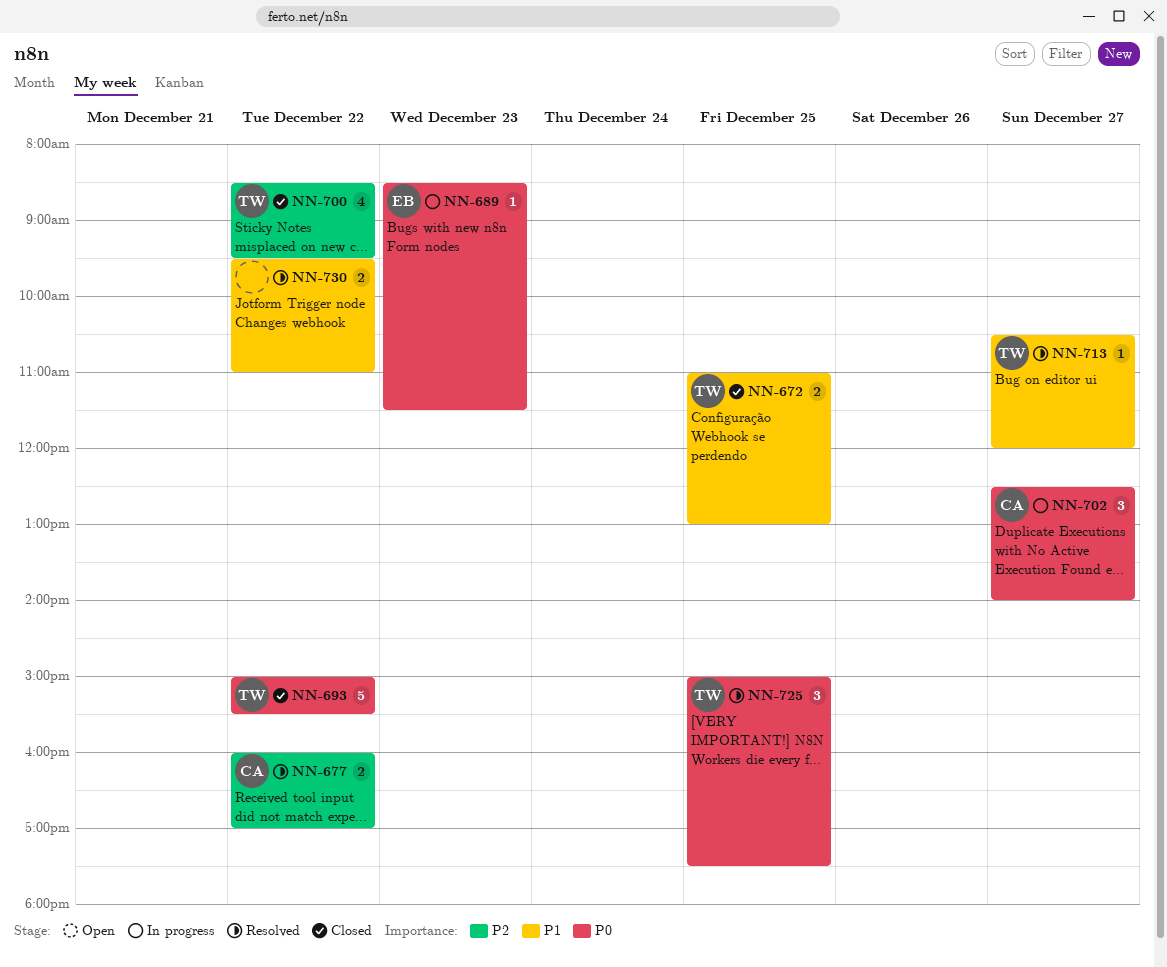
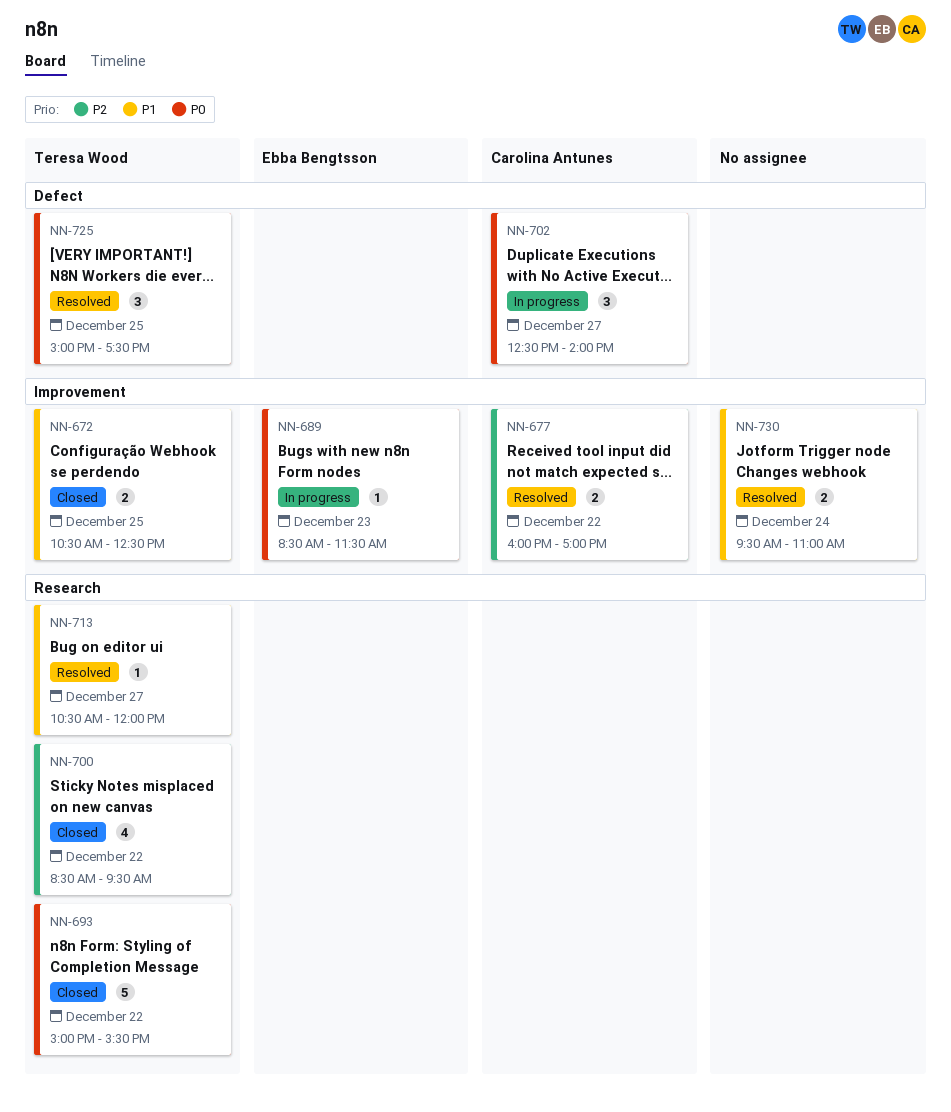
NN-672, begins: 11:00 -> 10:30
NN-672, ends: 13:00 -> 12:30
NN-730, day: Dec 22 -> Dec 24

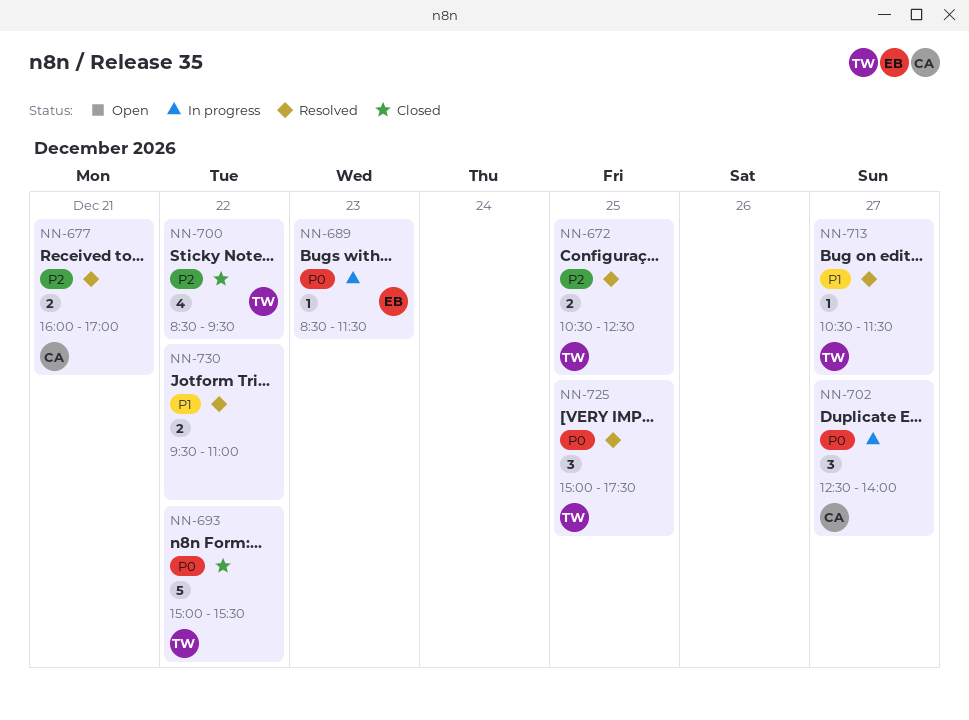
NN-672, status: Closed -> Resolved
NN-672, priority: P1 -> P2
NN-677, day: Dec 22 -> Dec 21
NN-713, ends: 12:00 -> 11:30
NN-730, day: Dec 24 -> Dec 22

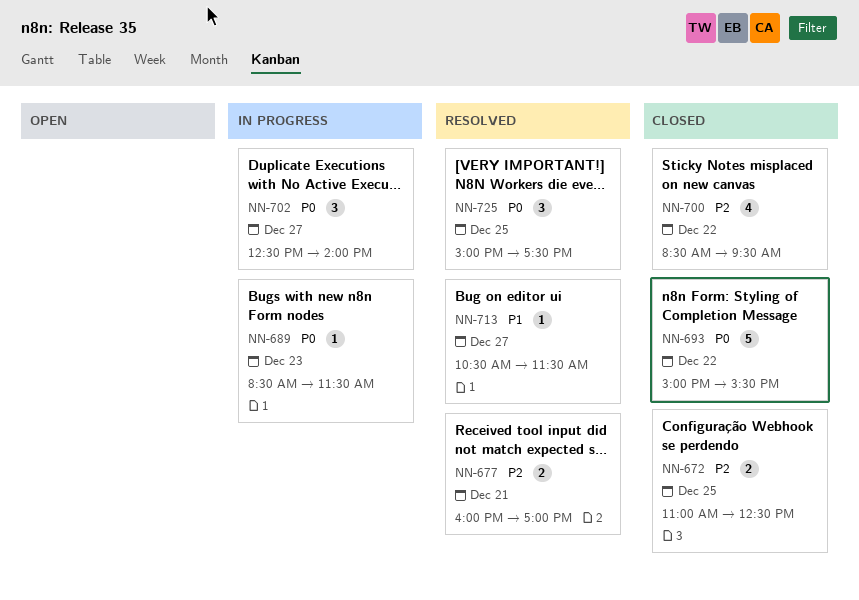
NN-672, status: Resolved -> Closed
NN-672, begins: 10:30 -> 11:00
NN-730: present -> none

